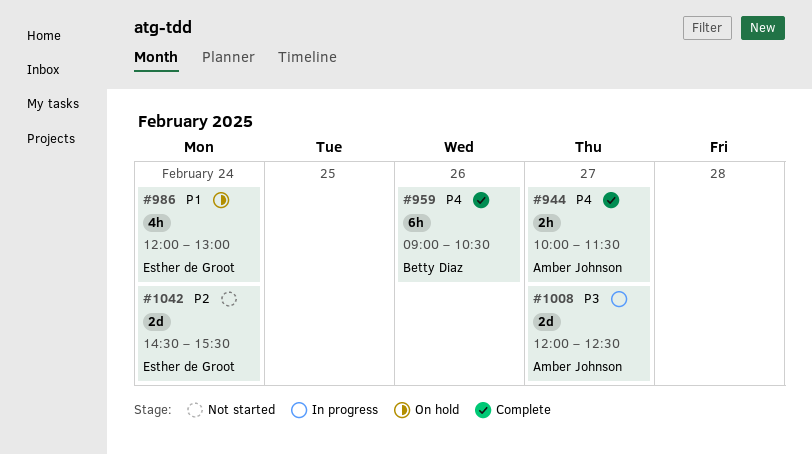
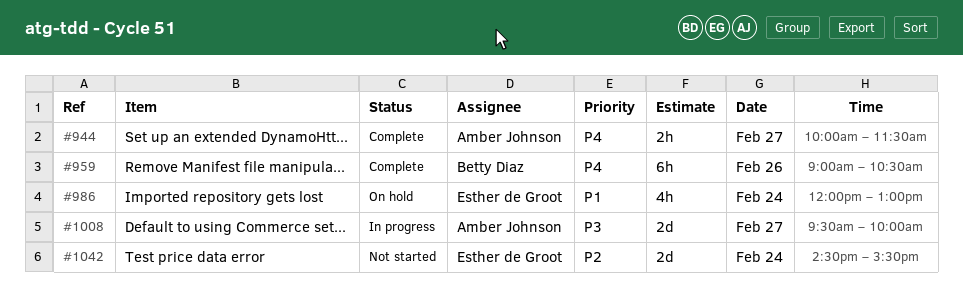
#1008, begins: 12:00 -> 09:30
#1008, ends: 12:30 -> 10:00

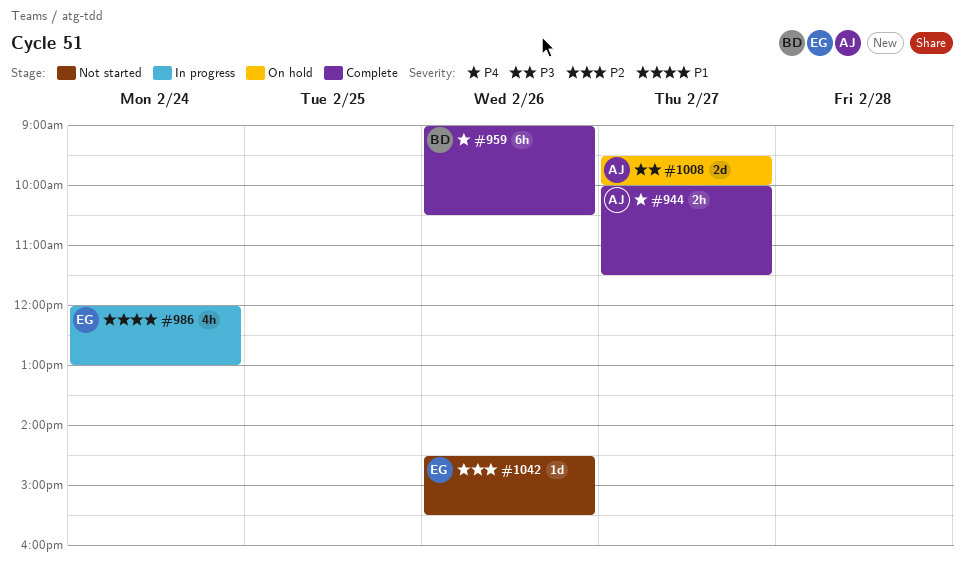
#986, status: On hold -> In progress
#1008, status: In progress -> On hold
#1042, estimate: 2d -> 1d
#1042, day: Feb 24 -> Feb 26

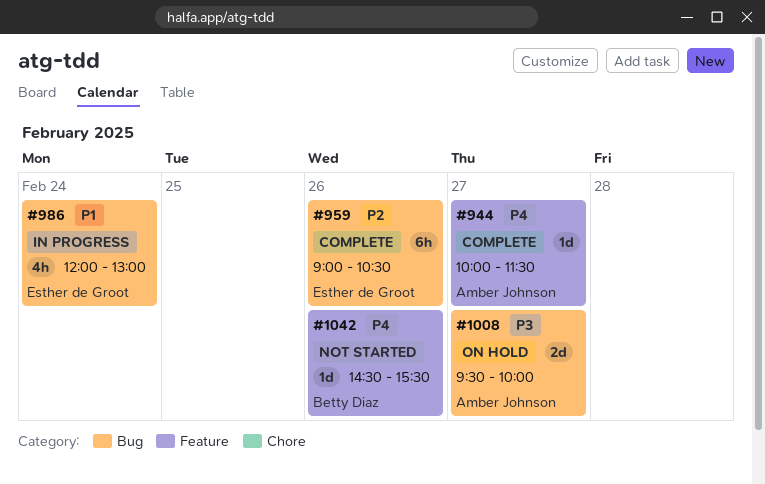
#944, estimate: 2h -> 1d
#959, owner: Betty Diaz -> Esther de Groot
#959, priority: P4 -> P2
#1042, owner: Esther de Groot -> Betty Diaz
#1042, priority: P2 -> P4

